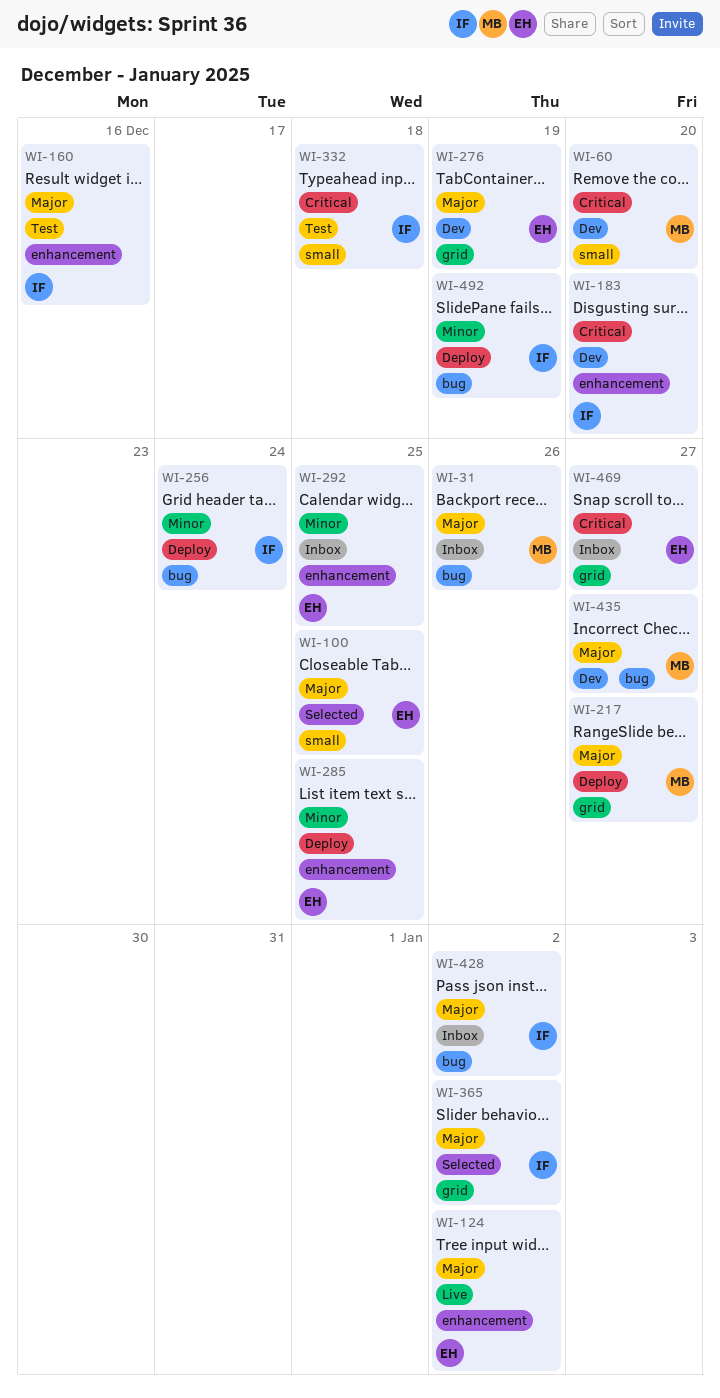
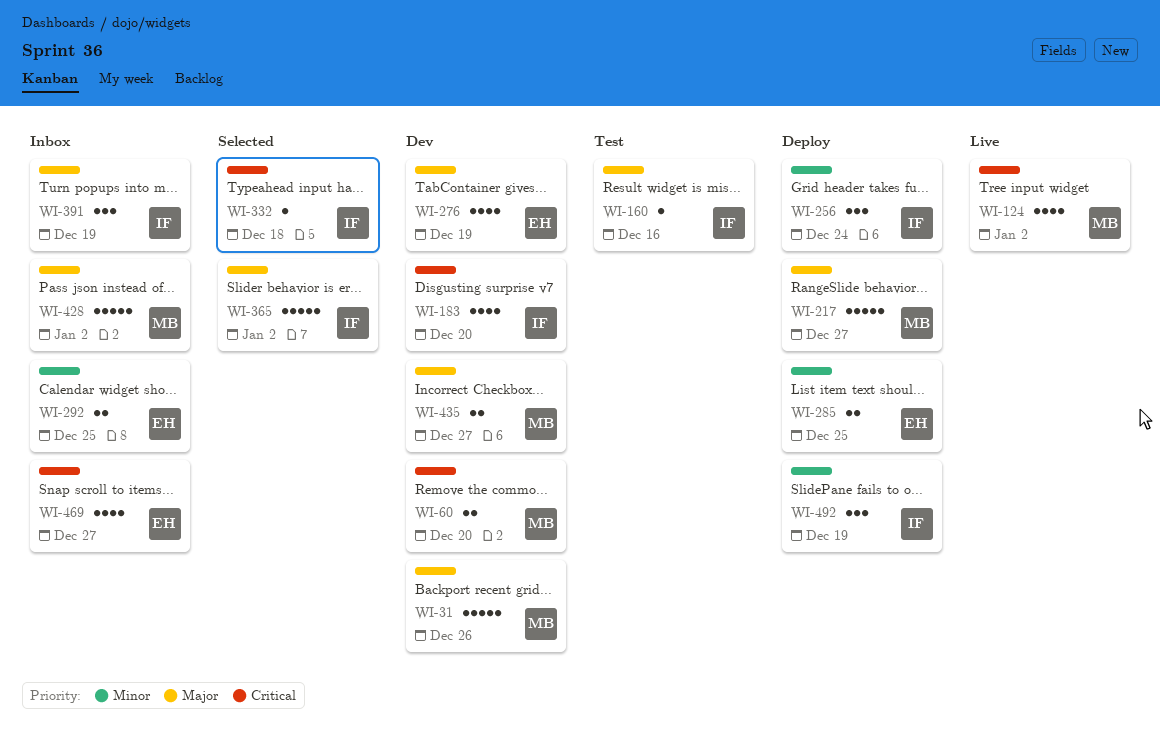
WI-31, status: Inbox -> Dev
WI-100: present -> none
WI-124, owner: EH -> MB
WI-124, priority: Major -> Critical
WI-332, status: Test -> Selected
WI-391: none -> present
WI-428, owner: IF -> MB

